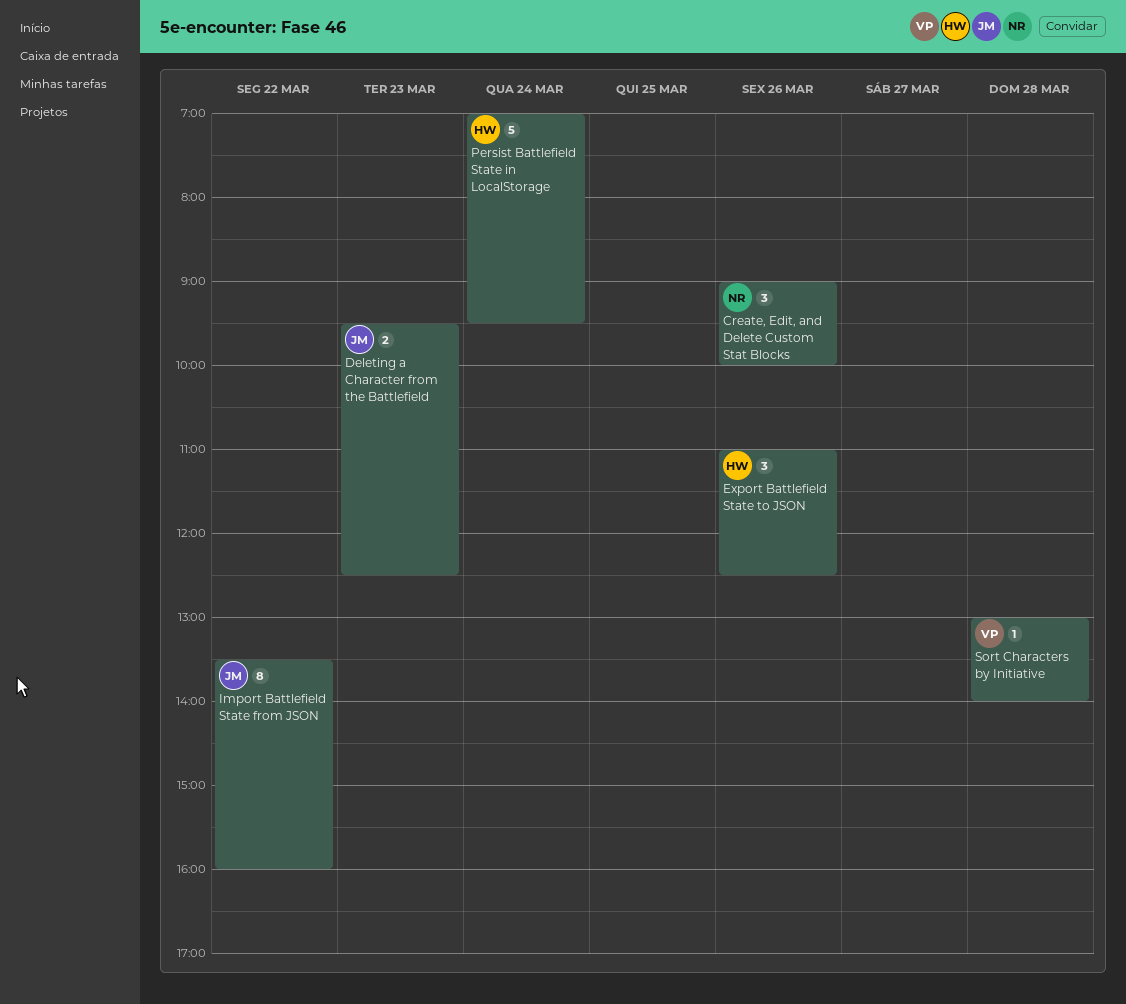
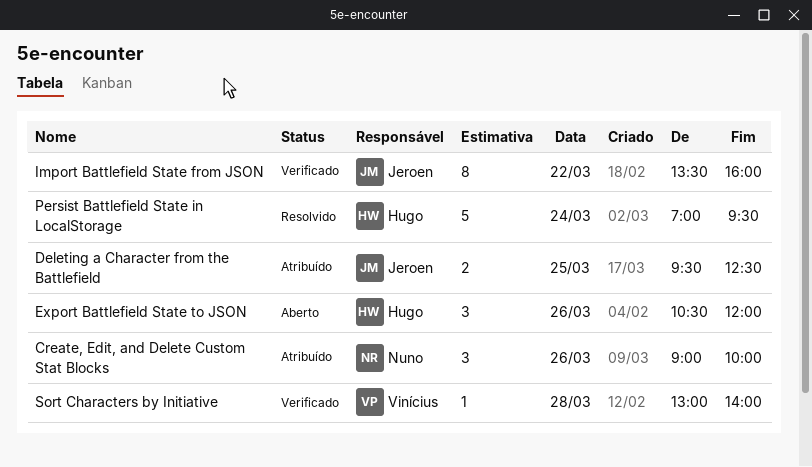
Deleting a Character from the Battlefield, day: Mar 23 -> Mar 25
Export Battlefield State to JSON, begins: 11:00 -> 10:30
Export Battlefield State to JSON, ends: 12:30 -> 12:00

